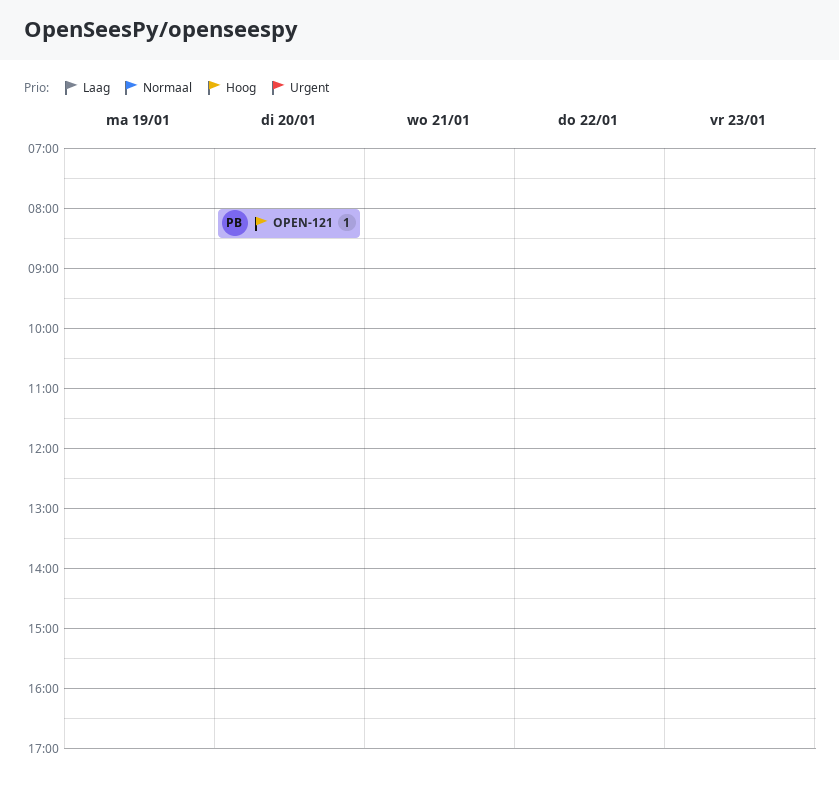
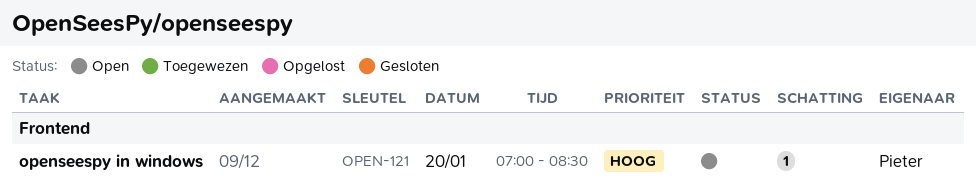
OPEN-121, begins: 08:00 -> 07:00

